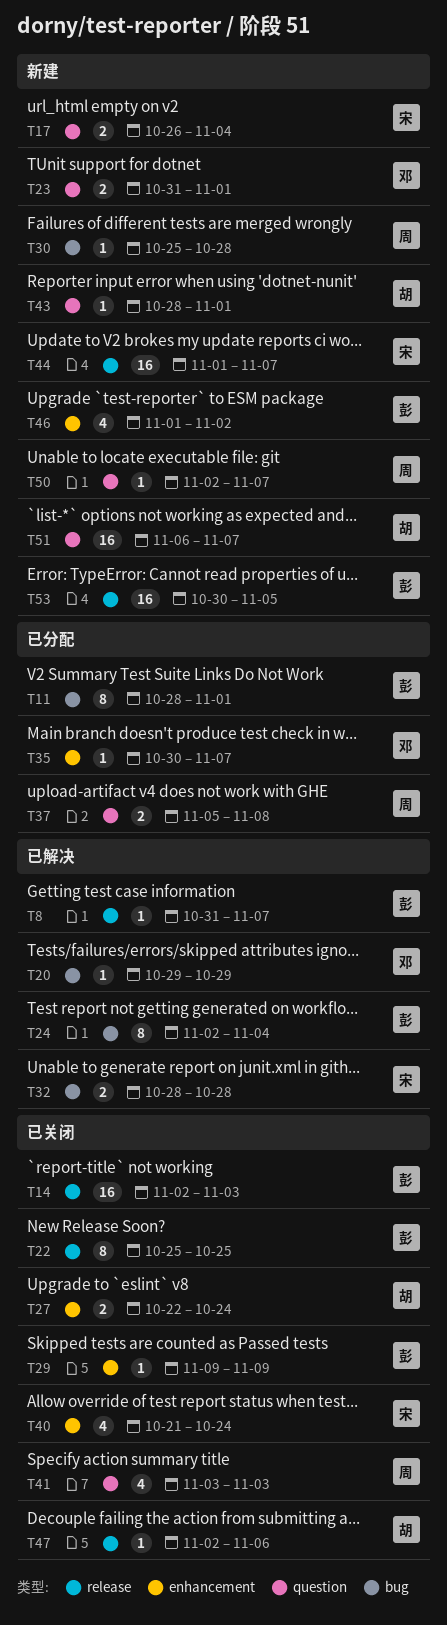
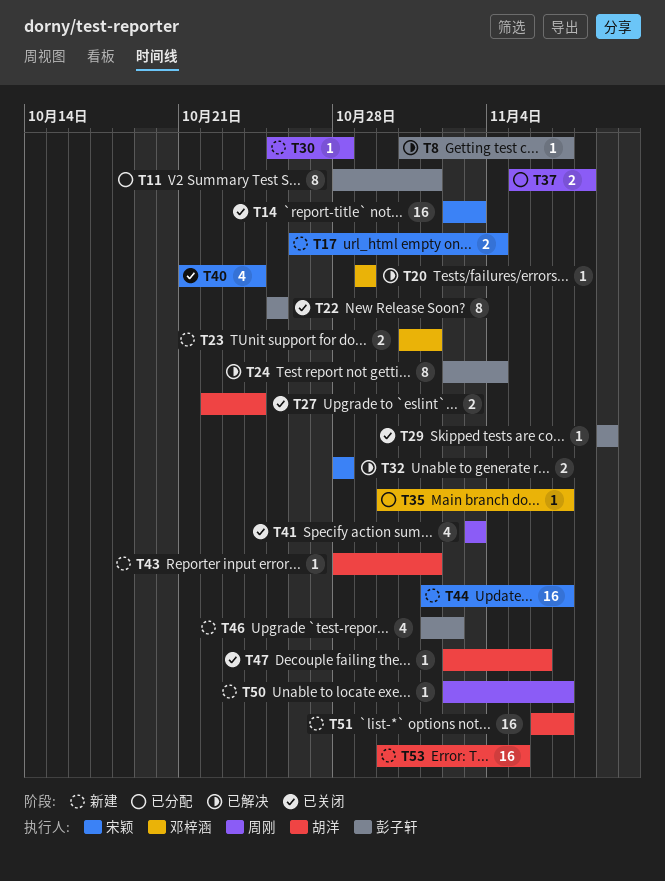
T14, owner: 彭子轩 -> 宋颖
T53, owner: 彭子轩 -> 胡洋

